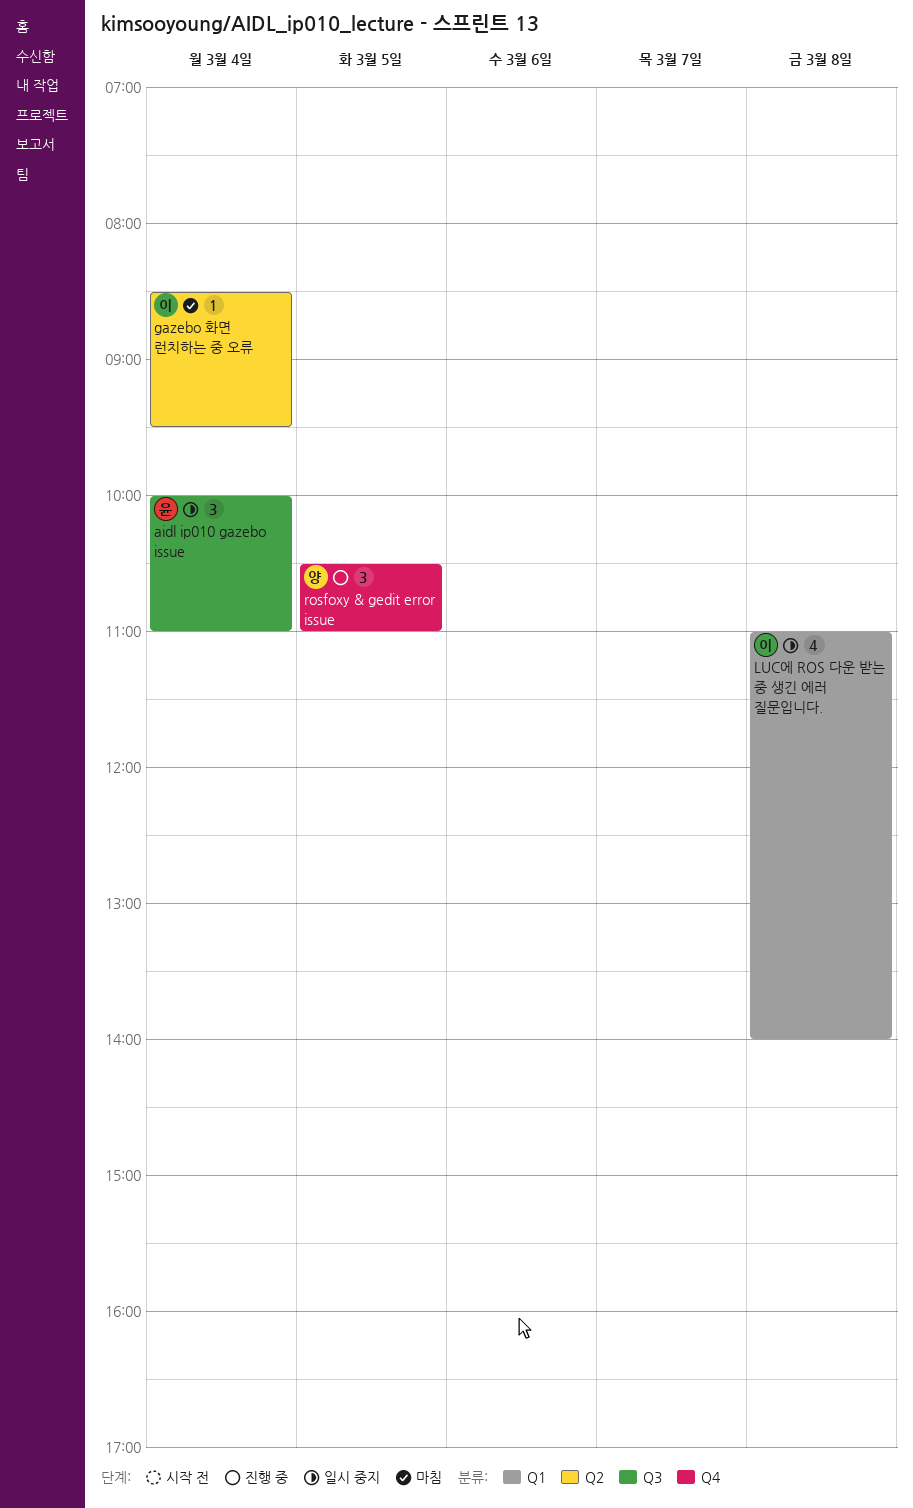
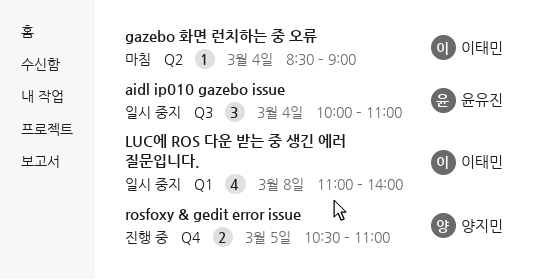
gazebo 화면 런치하는 중 오류, ends: 09:30 -> 09:00
rosfoxy & gedit error issue, estimate: 3 -> 2

